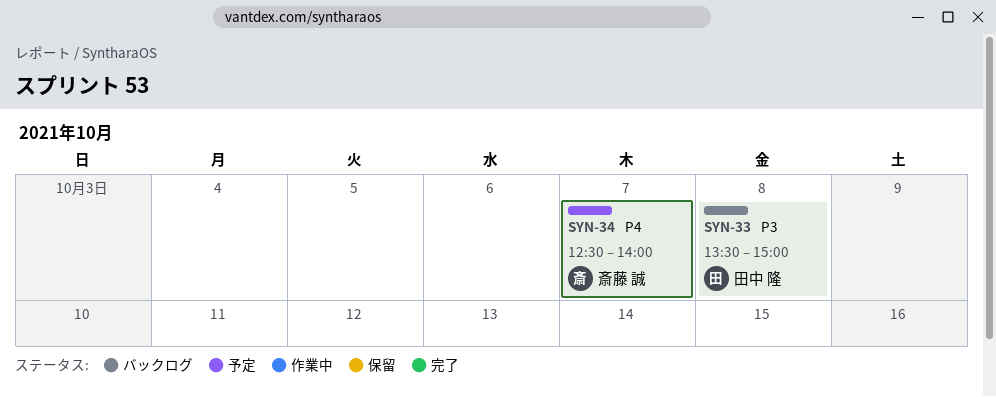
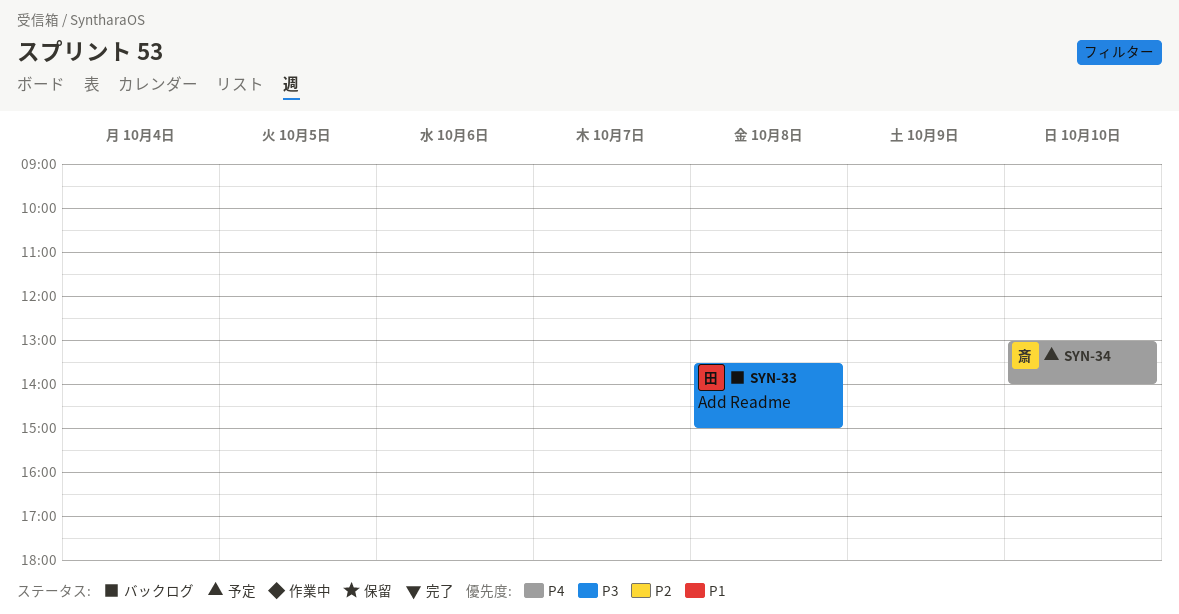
SYN-34, day: Oct 7 -> Oct 10
SYN-34, begins: 12:30 -> 13:00

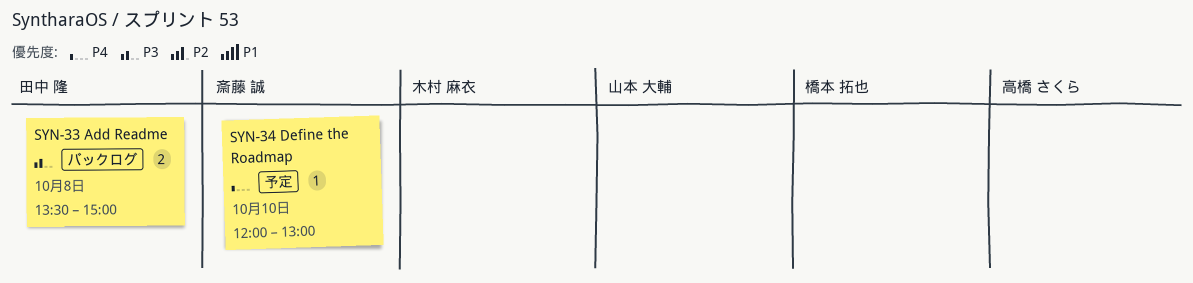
SYN-34, begins: 13:00 -> 12:00
SYN-34, ends: 14:00 -> 13:00

